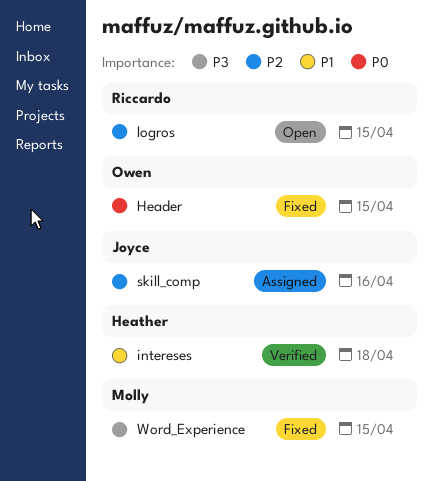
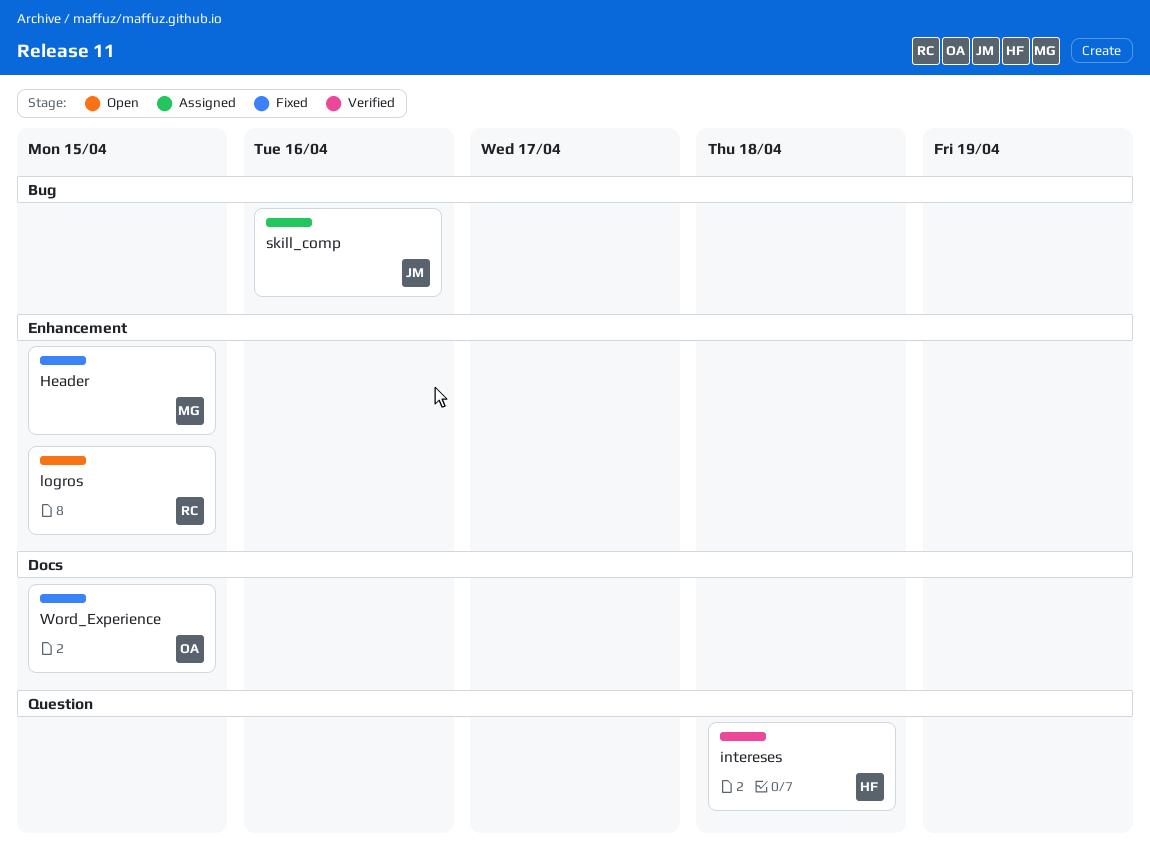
Header, owner: Owen -> Molly
Word_Experience, owner: Molly -> Owen

